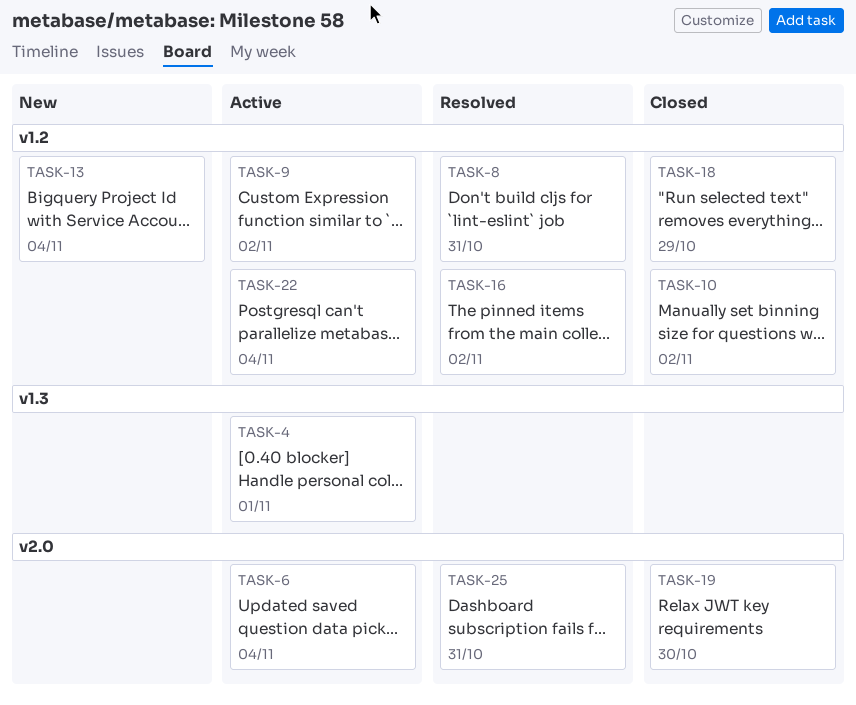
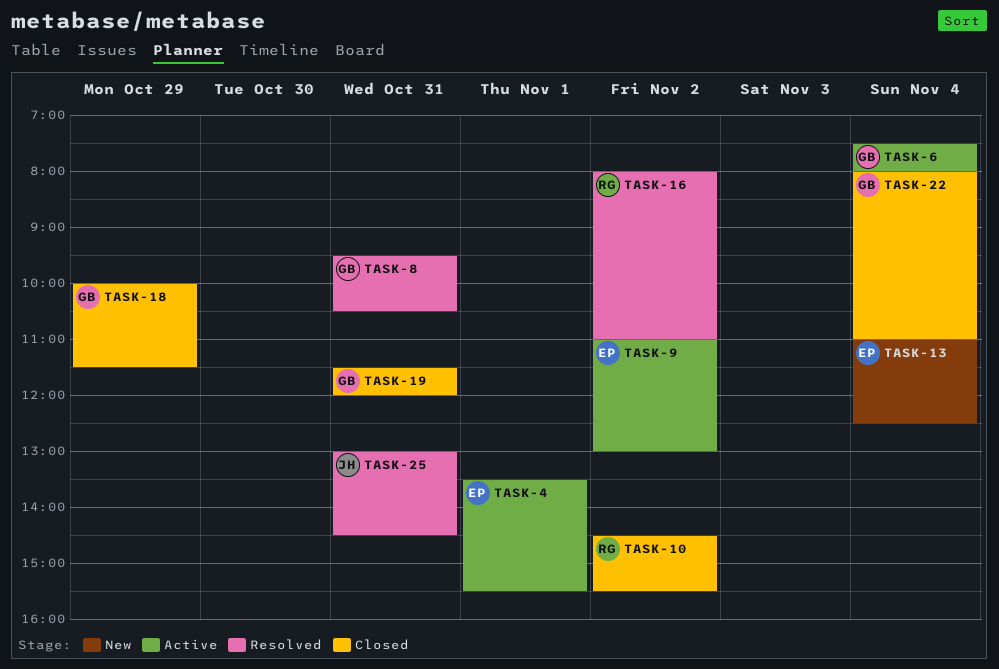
TASK-19, day: Oct 30 -> Oct 31
TASK-22, status: Active -> Closed

